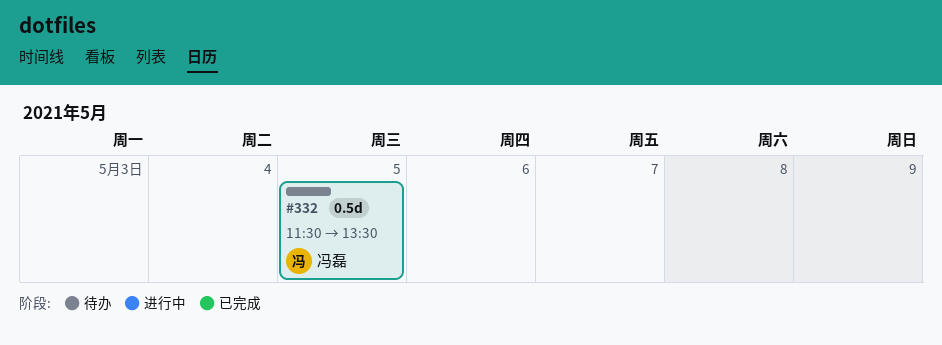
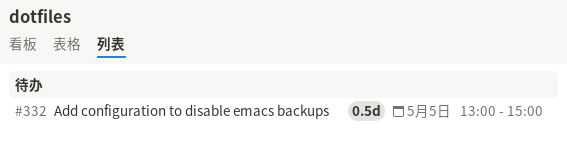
#332, begins: 11:30 -> 13:00
#332, ends: 13:30 -> 15:00

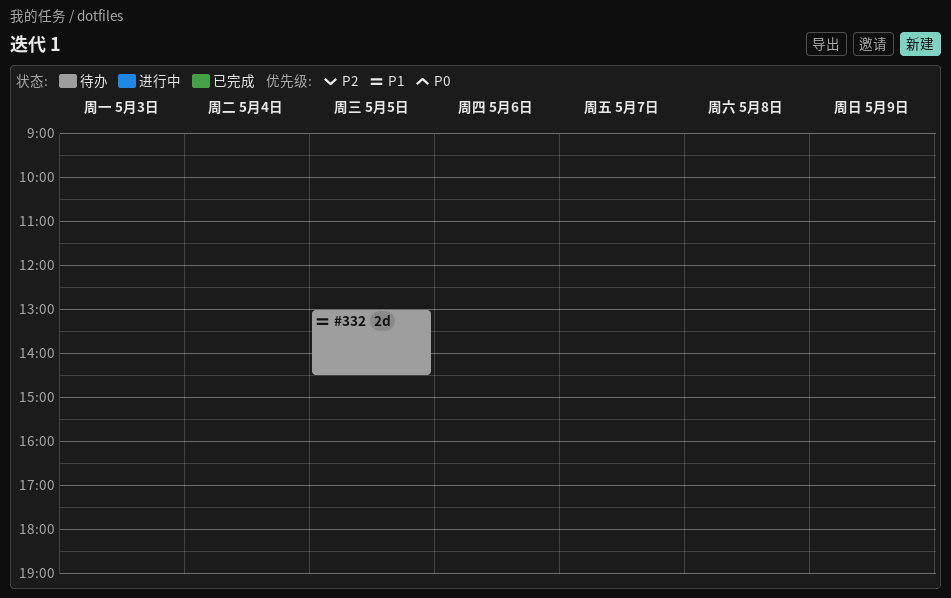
#332, estimate: 0.5d -> 2d
#332, ends: 15:00 -> 14:30

